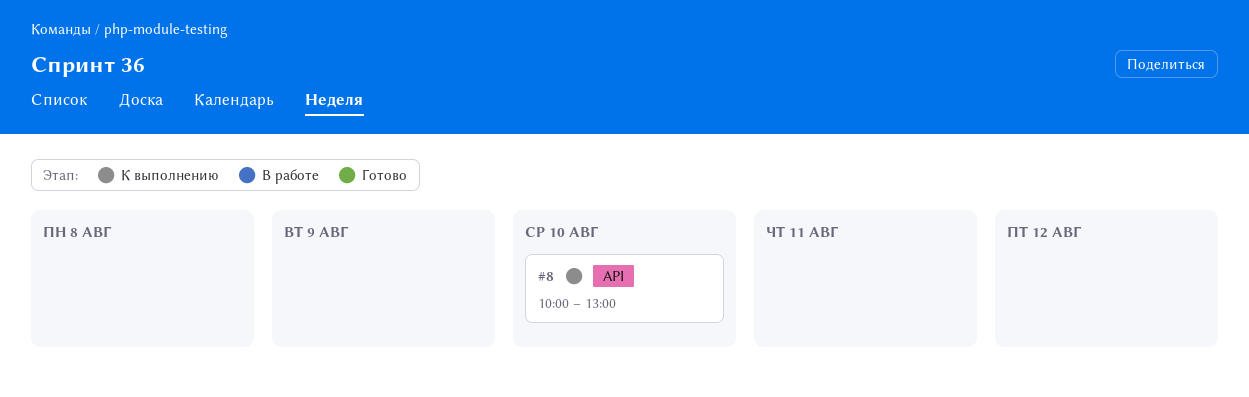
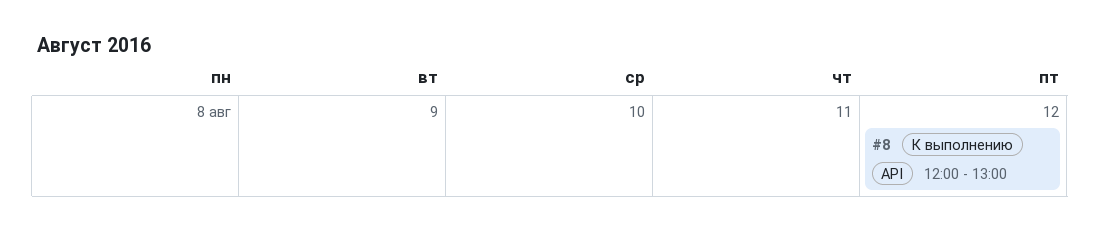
#8, day: Aug 10 -> Aug 12
#8, begins: 10:00 -> 12:00

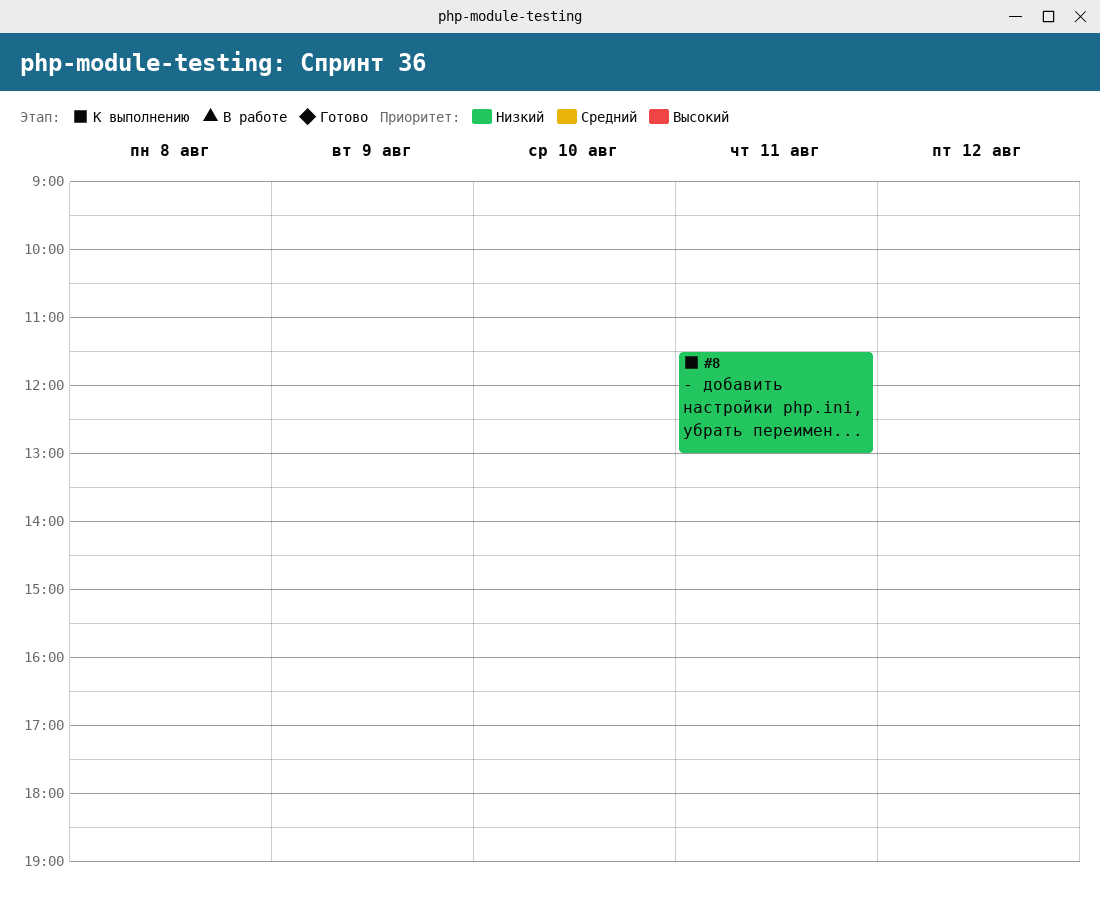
#8, day: Aug 12 -> Aug 11
#8, begins: 12:00 -> 11:30

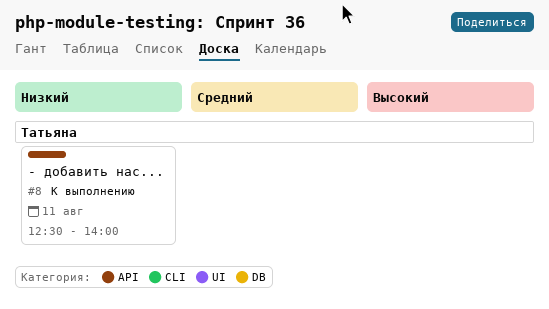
#8, begins: 11:30 -> 12:30
#8, ends: 13:00 -> 14:00

